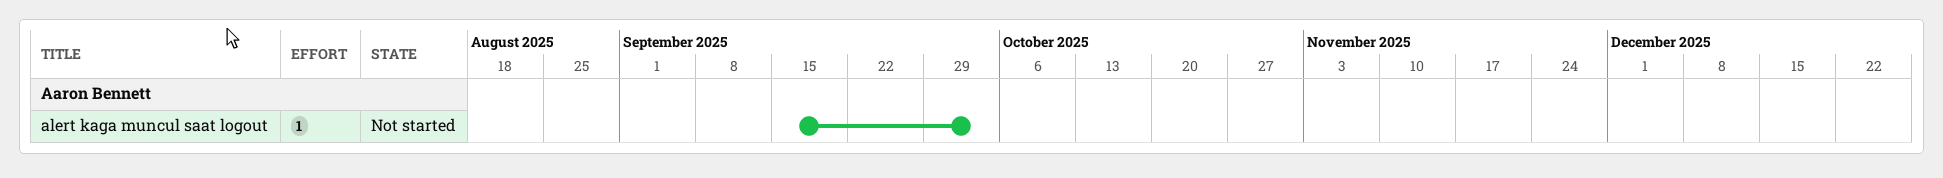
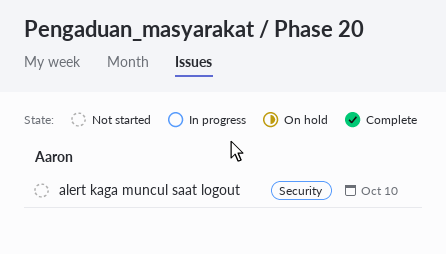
alert kaga muncul saat logout, due: Oct 3 -> Oct 10

